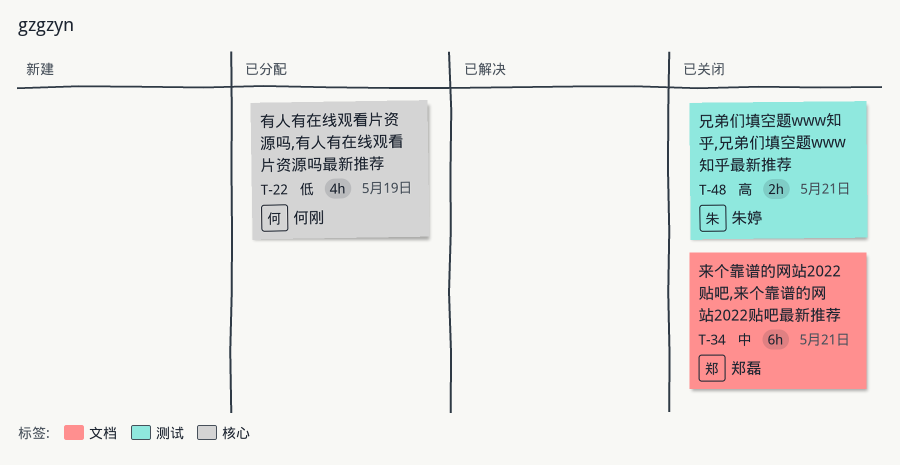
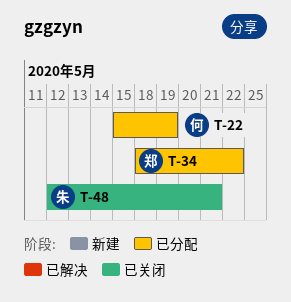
T-34, status: 已关闭 -> 已分配
T-34, due: May 21 -> May 22

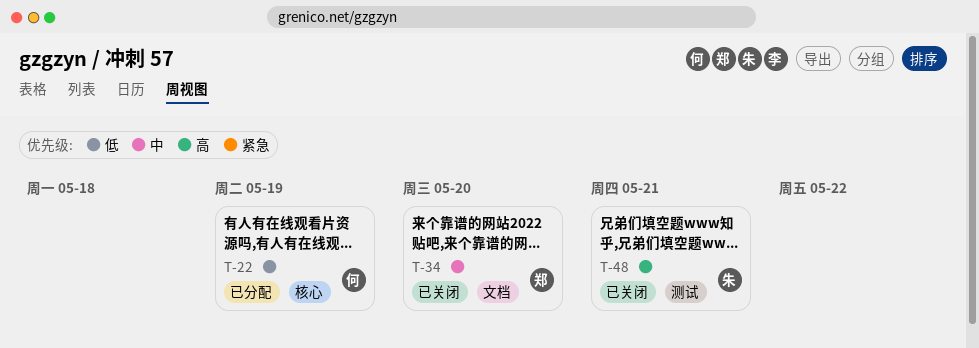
T-34, status: 已分配 -> 已关闭
T-34, due: May 22 -> May 20

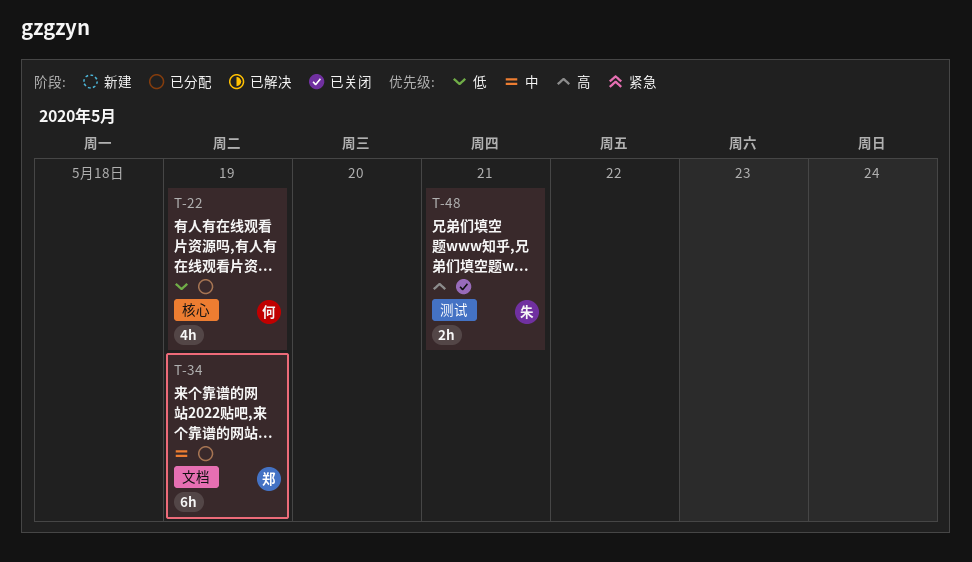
T-34, status: 已关闭 -> 已分配
T-34, due: May 20 -> May 19

